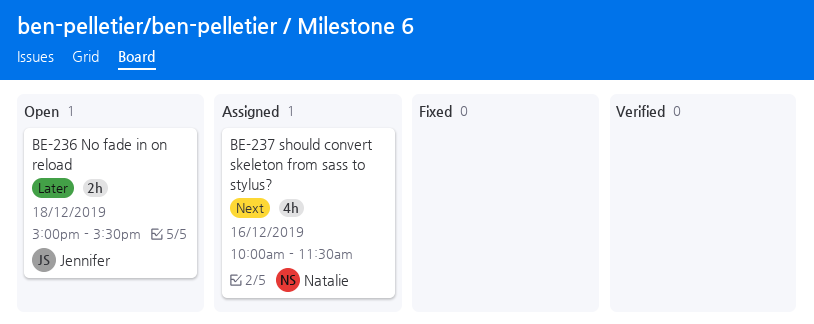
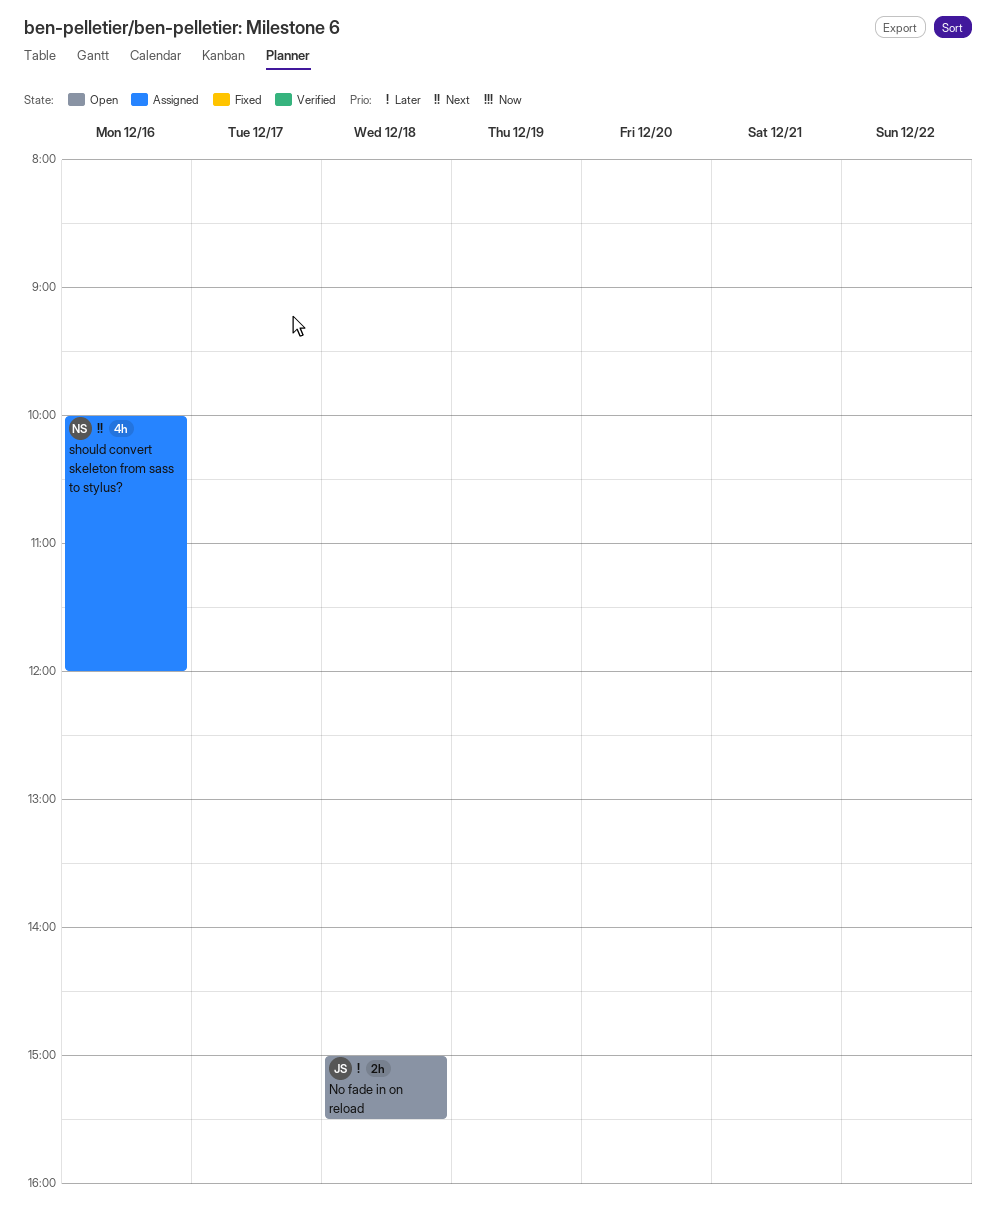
should convert skeleton from sass to stylus?, ends: 11:30 -> 12:00

